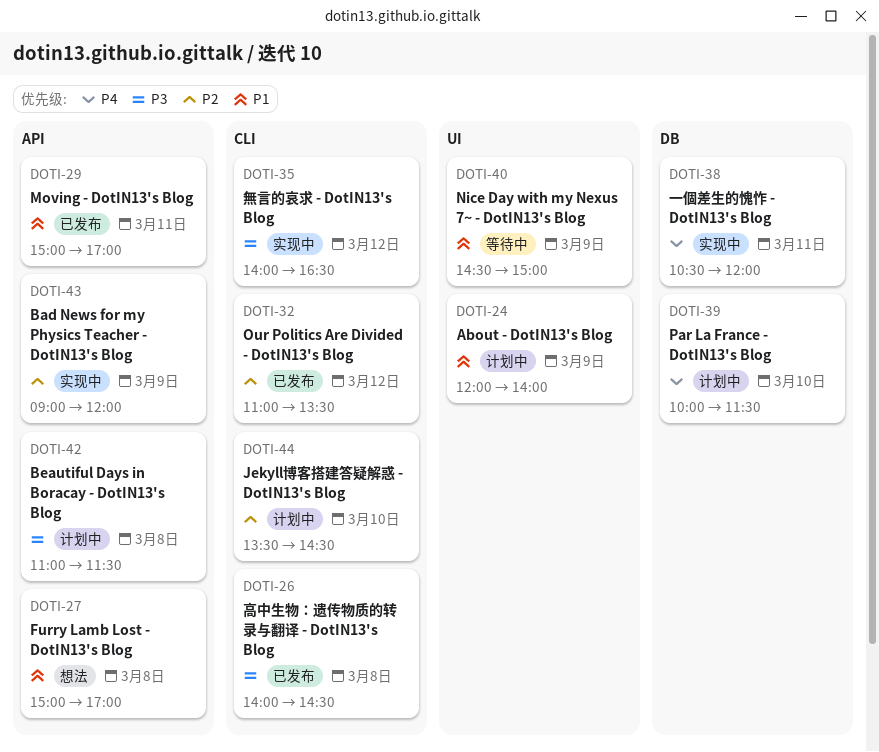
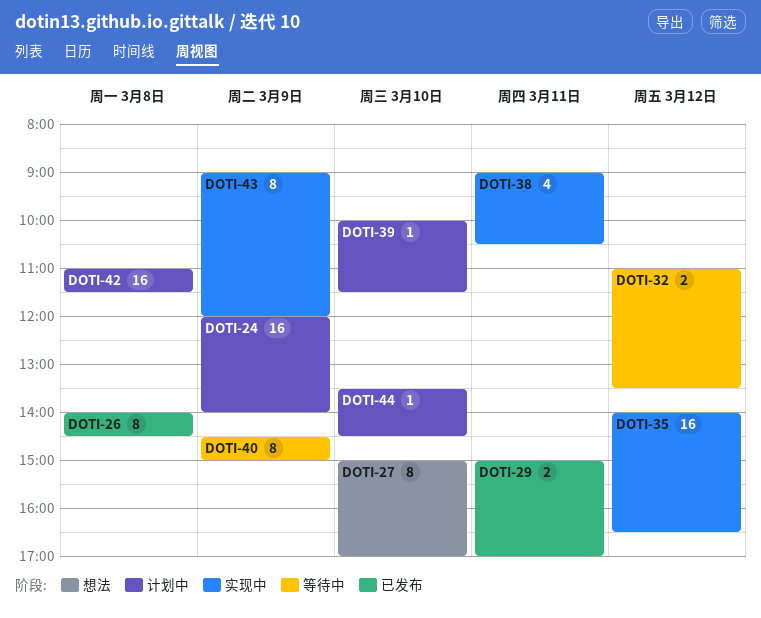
DOTI-27, day: Mar 8 -> Mar 10
DOTI-32, status: 已发布 -> 等待中
DOTI-38, begins: 10:30 -> 09:00
DOTI-38, ends: 12:00 -> 10:30

